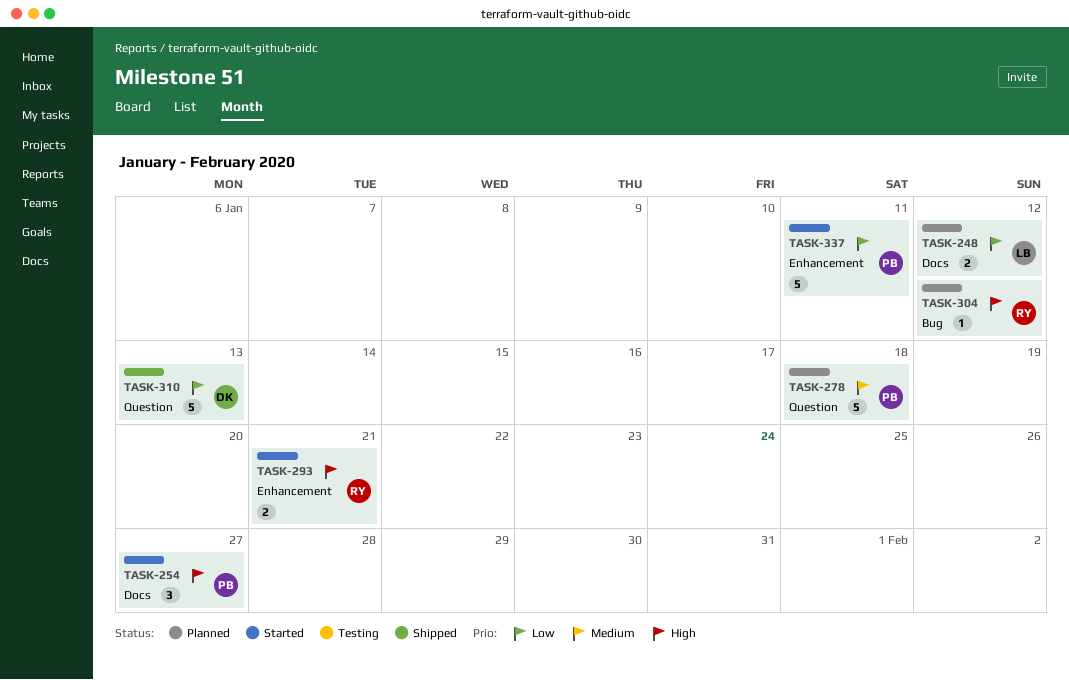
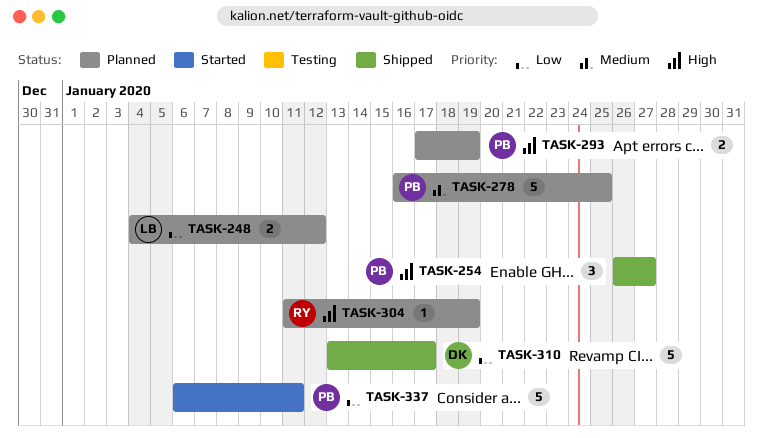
TASK-254, status: Started -> Shipped
TASK-278, due: Jan 18 -> Jan 25
TASK-293, status: Started -> Planned
TASK-293, owner: RY -> PB
TASK-293, due: Jan 21 -> Jan 19
TASK-304, due: Jan 12 -> Jan 19
TASK-310, due: Jan 13 -> Jan 17

